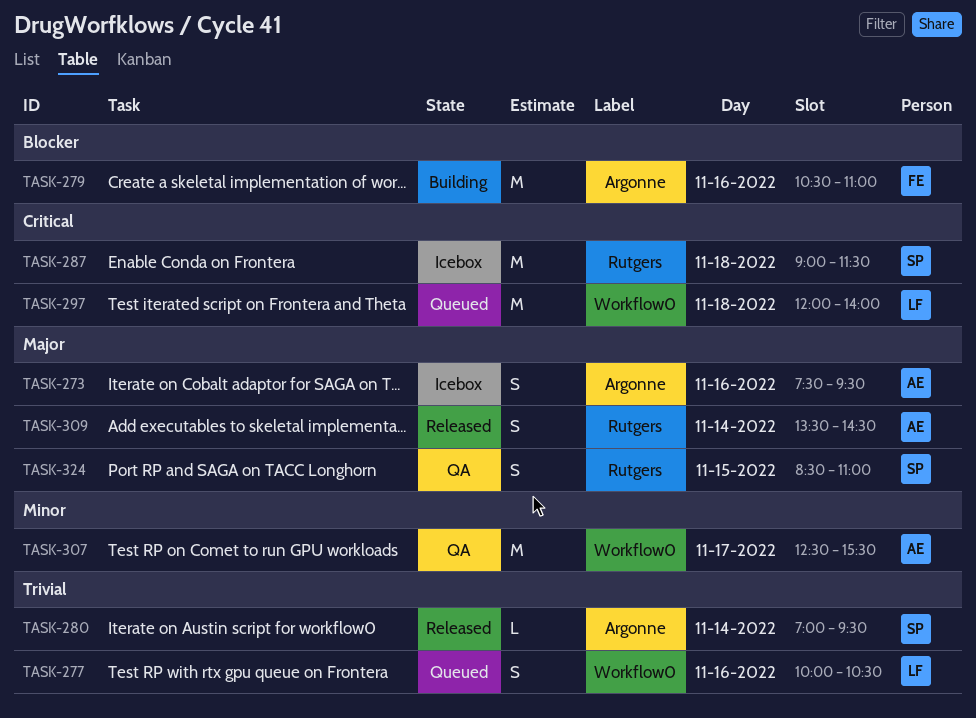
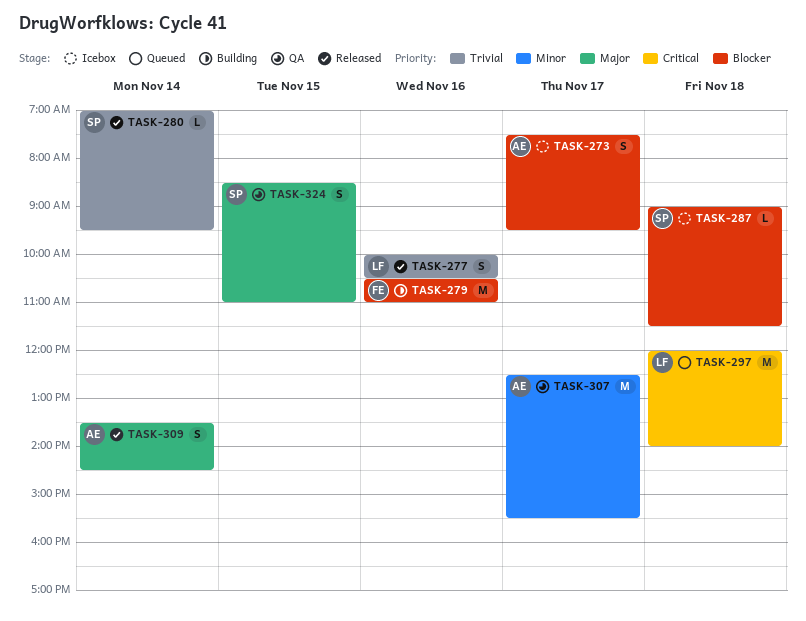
TASK-273, priority: Major -> Blocker
TASK-273, day: Nov 16 -> Nov 17
TASK-277, status: Queued -> Released
TASK-287, priority: Critical -> Blocker
TASK-287, estimate: M -> L

